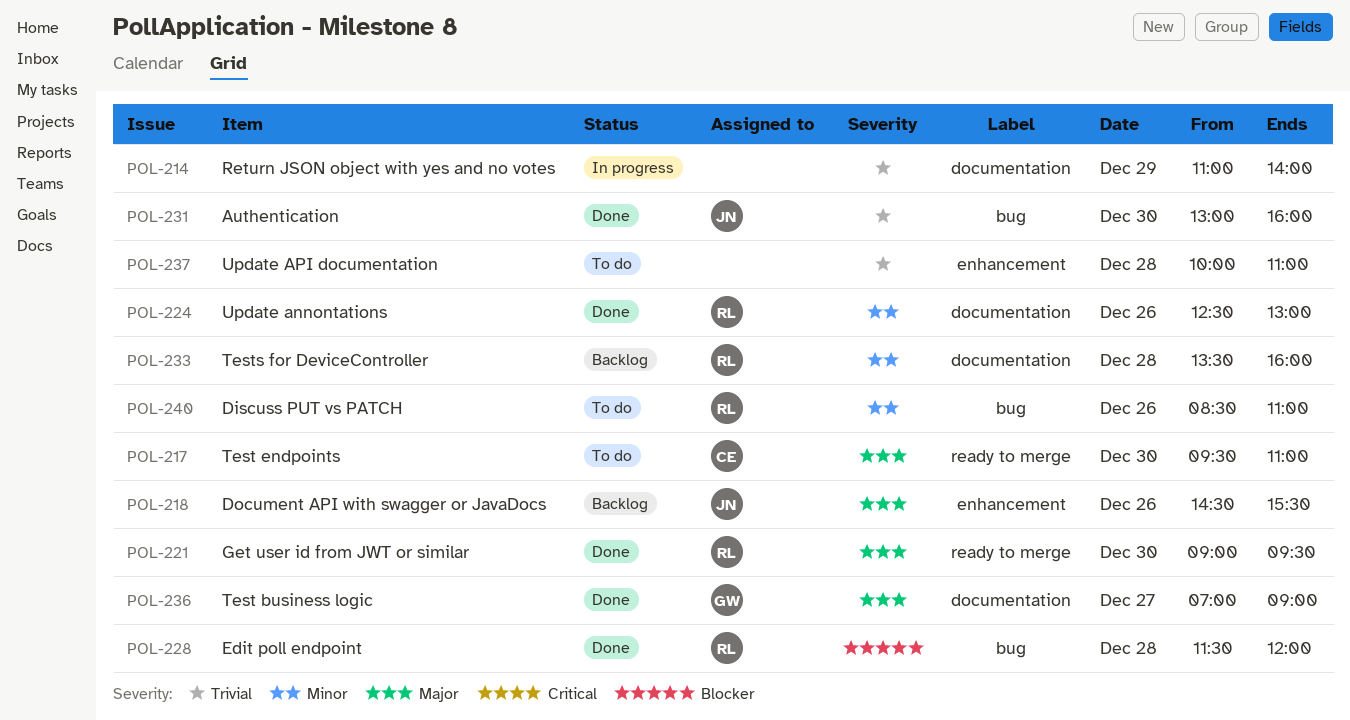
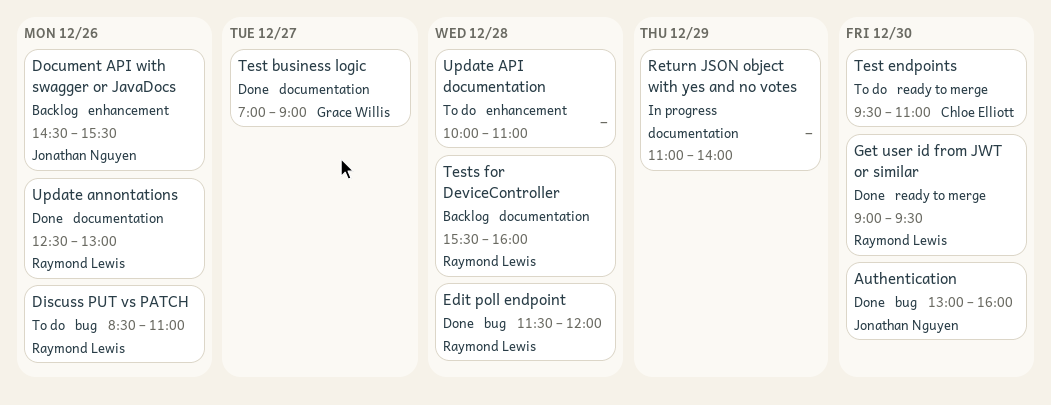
Tests for DeviceController, begins: 13:30 -> 15:30

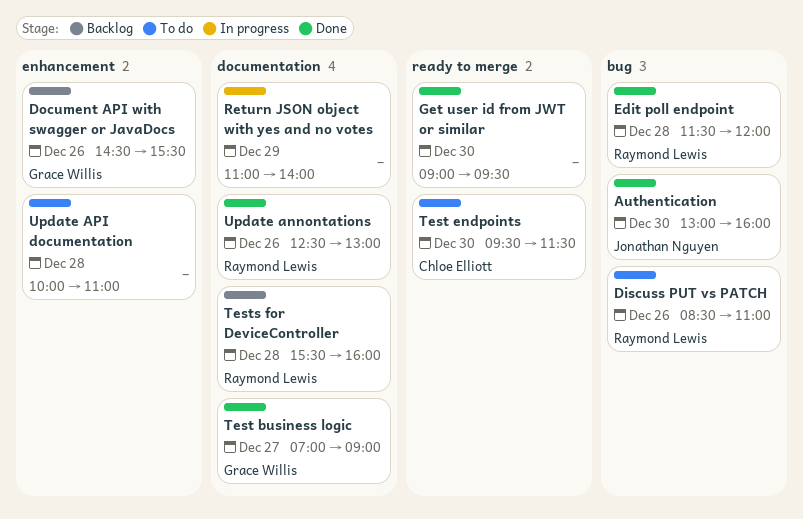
Document API with swagger or JavaDocs, owner: Jonathan Nguyen -> Grace Willis
Get user id from JWT or similar, owner: Raymond Lewis -> none
Test endpoints, ends: 11:00 -> 11:30

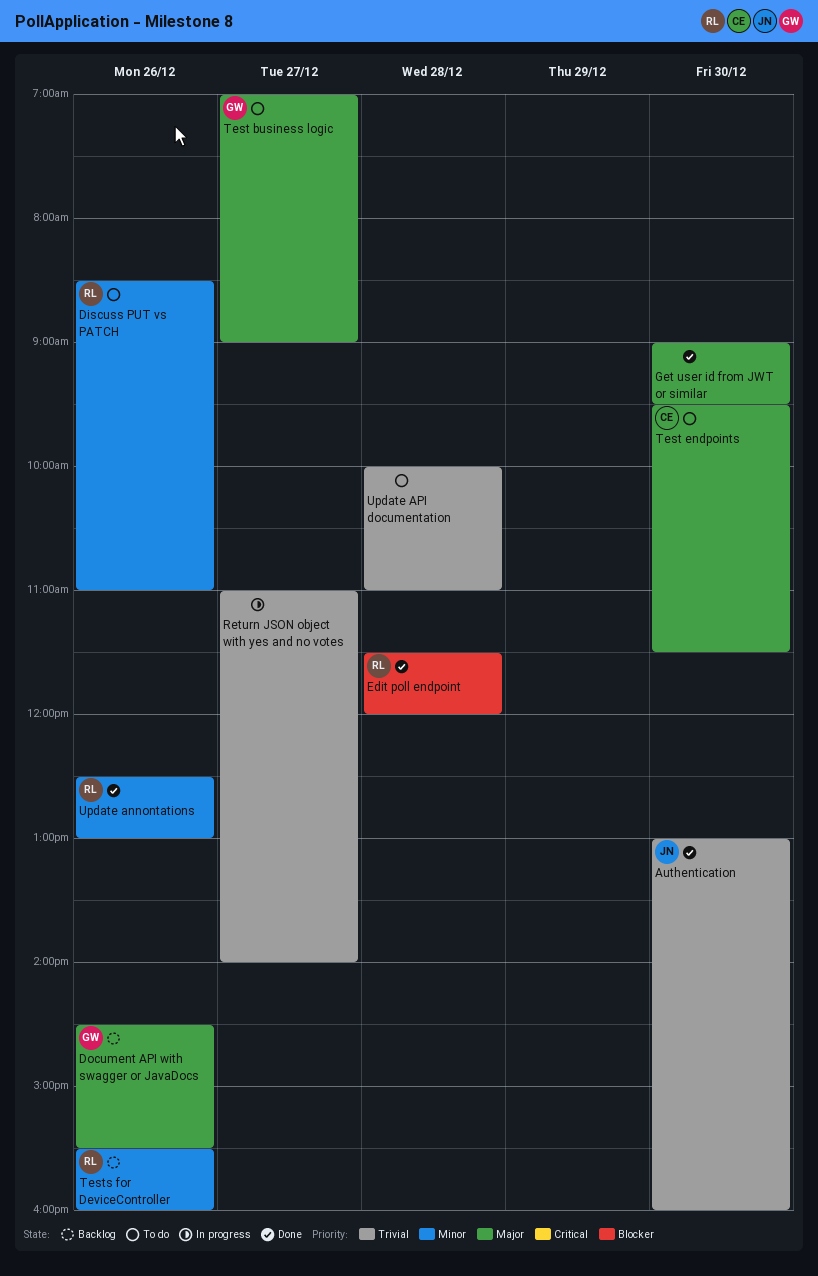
Return JSON object with yes and no votes, day: Dec 29 -> Dec 27
Test business logic, status: Done -> To do
Tests for DeviceController, day: Dec 28 -> Dec 26

